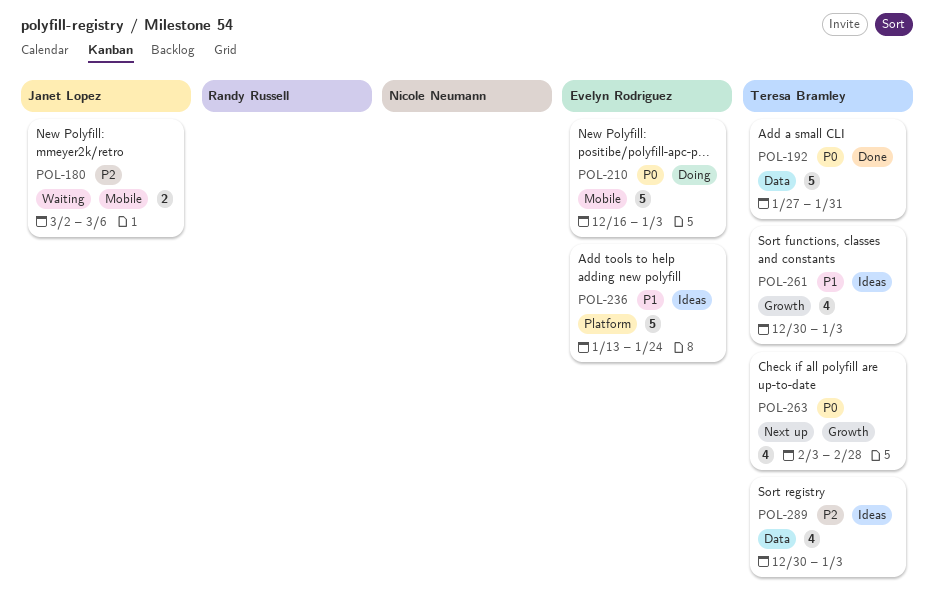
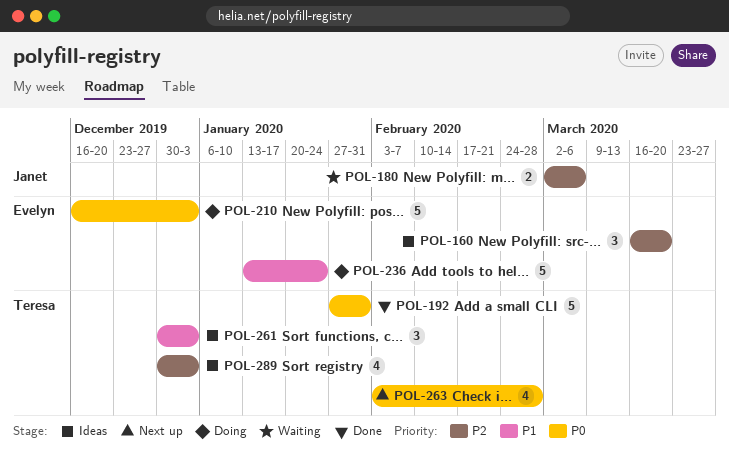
POL-160: none -> present
POL-236, status: Ideas -> Doing
POL-261, estimate: 4 -> 3

